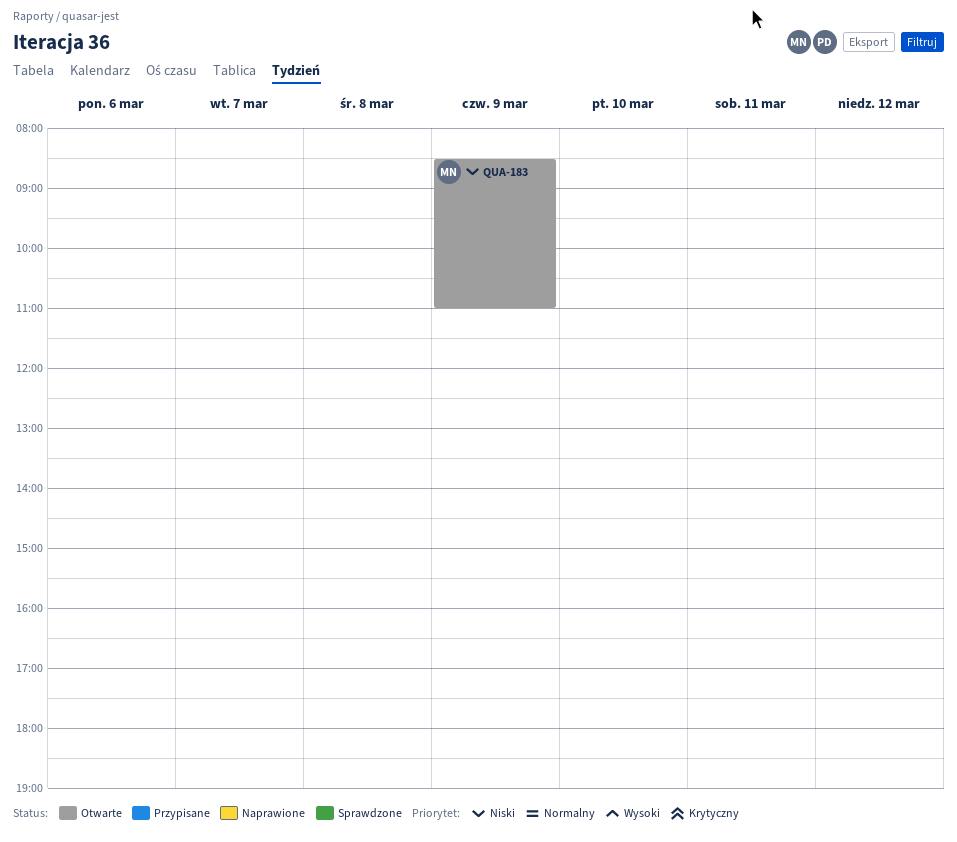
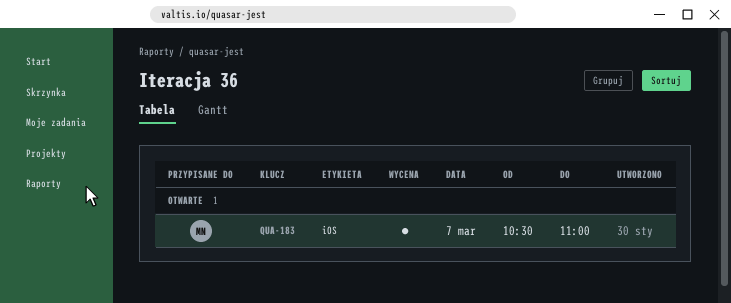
QUA-183, day: Mar 9 -> Mar 7
QUA-183, begins: 08:30 -> 10:30

